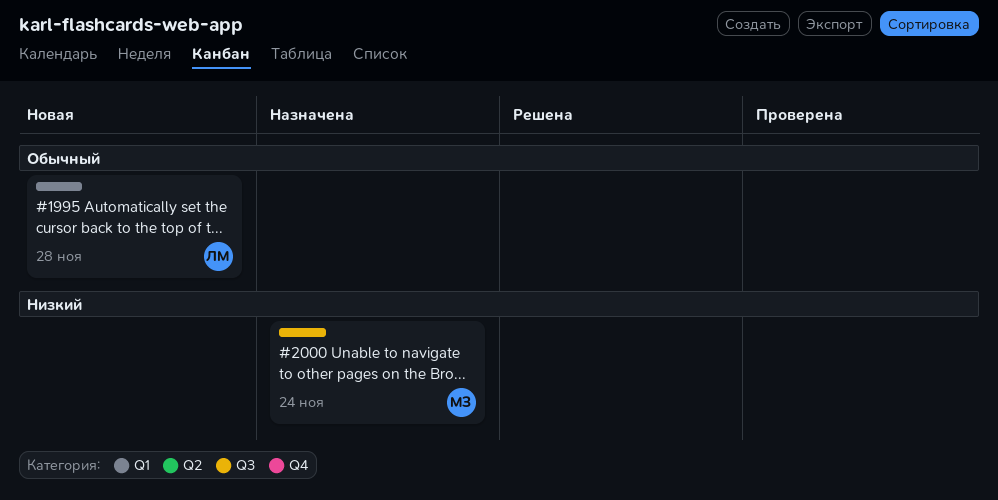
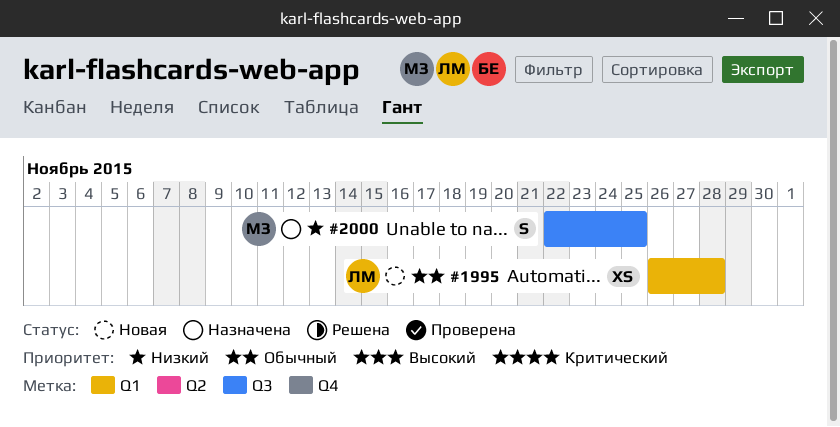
#2000, due: Nov 24 -> Nov 25

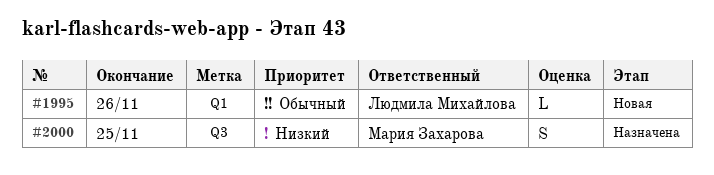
#1995, estimate: XS -> L
#1995, due: Nov 28 -> Nov 26

